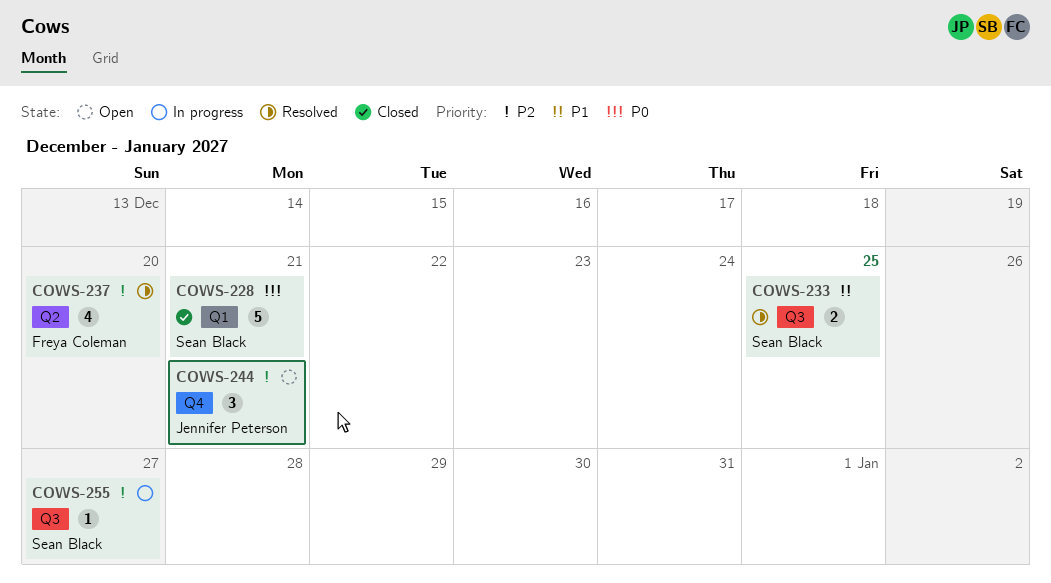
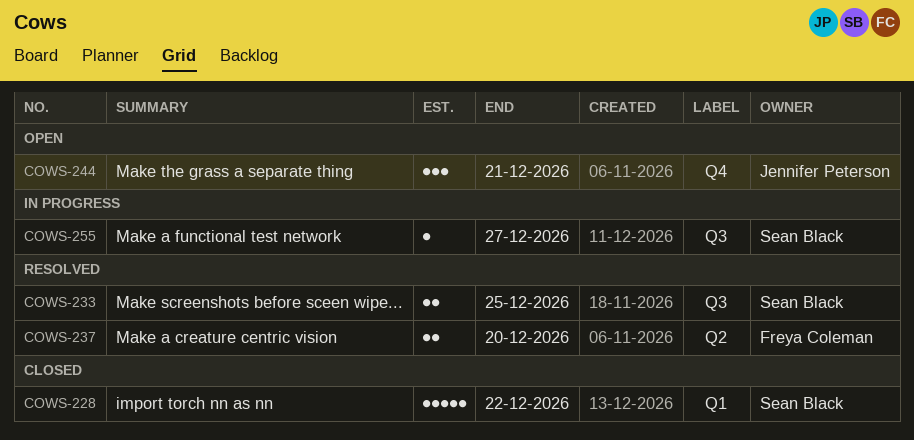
COWS-228, due: Dec 21 -> Dec 22
COWS-237, estimate: 4 -> 2

